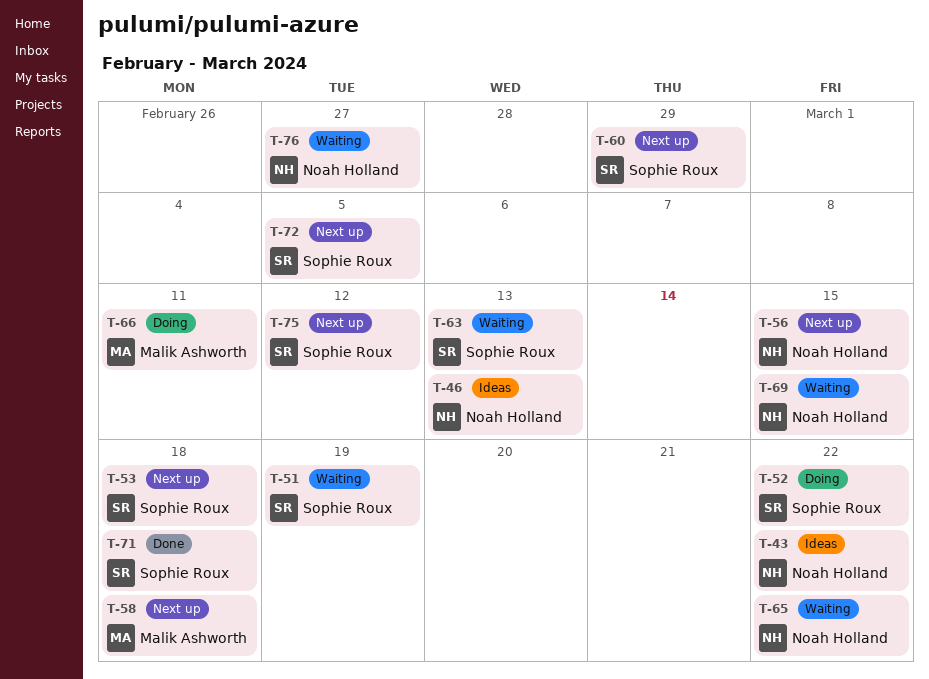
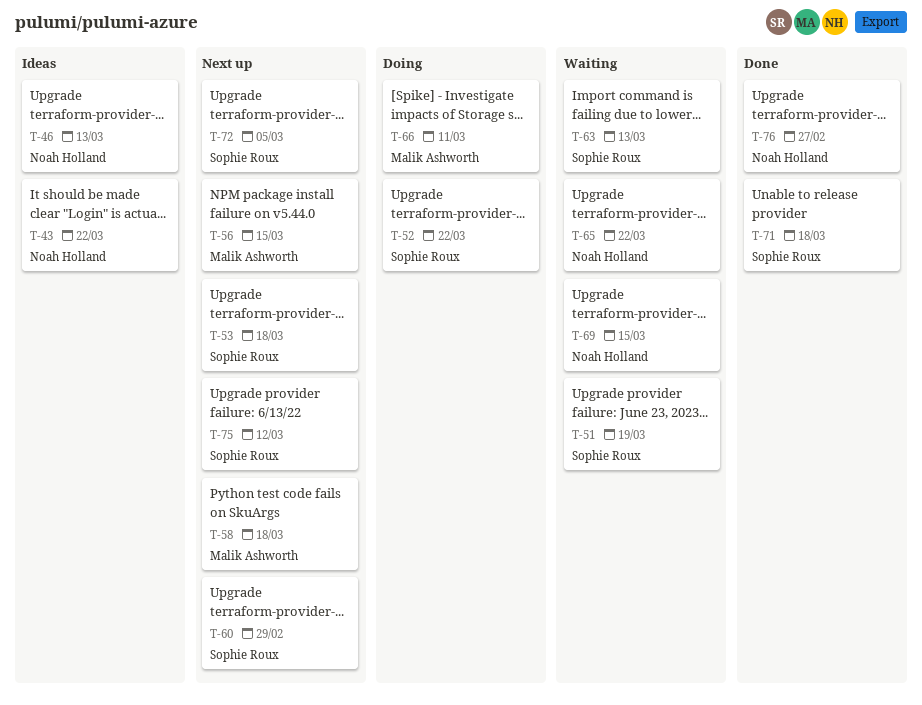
T-56, owner: Noah Holland -> Malik Ashworth
T-76, status: Waiting -> Done

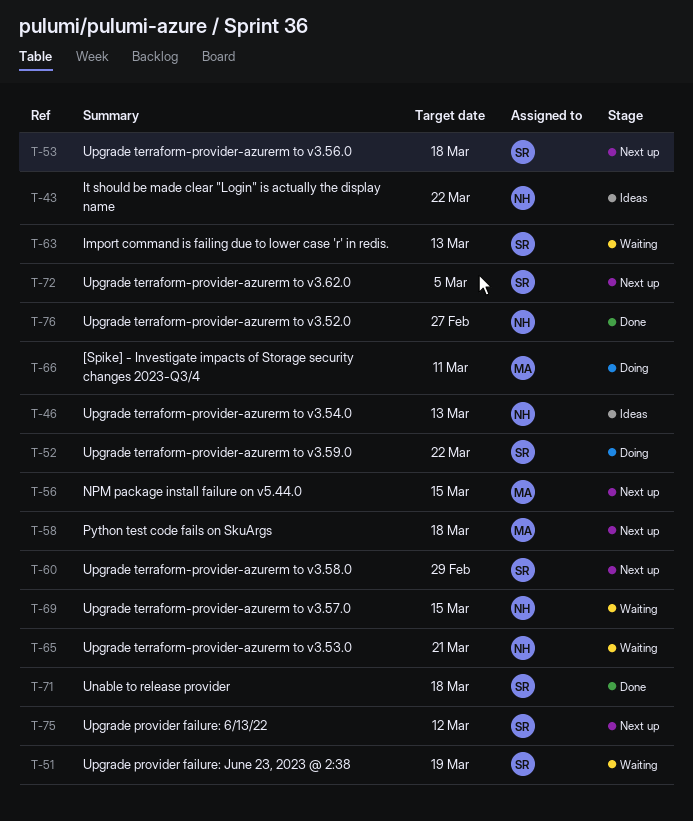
T-65, due: Mar 22 -> Mar 21

